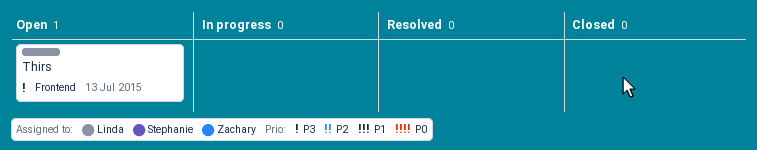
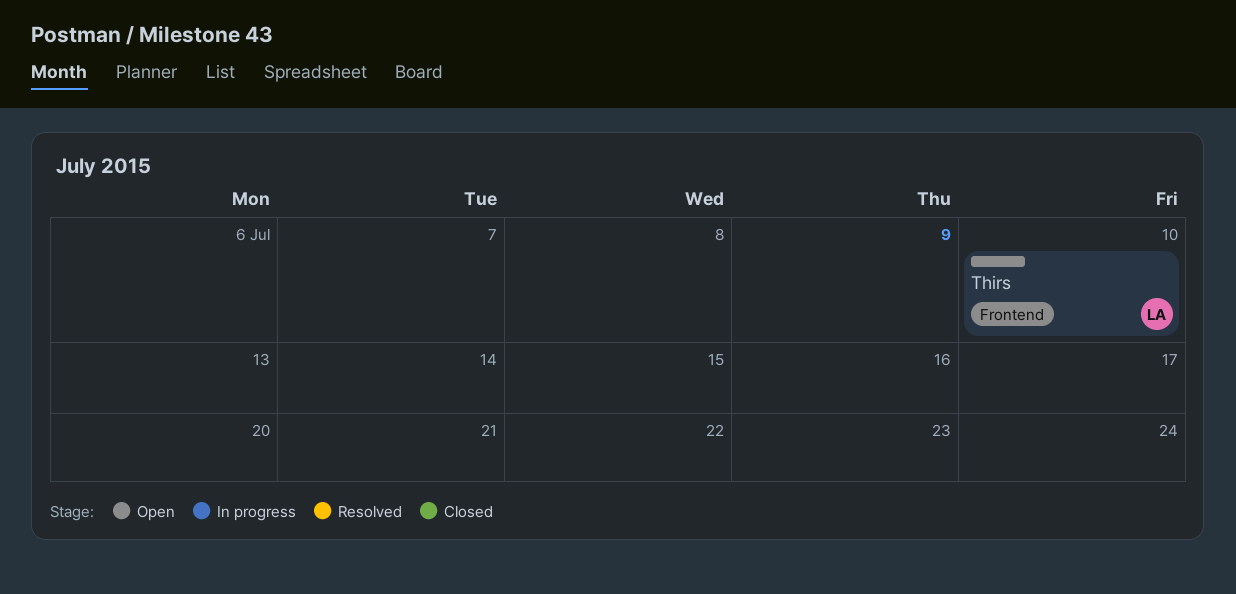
Thirs, due: Jul 13 -> Jul 10

